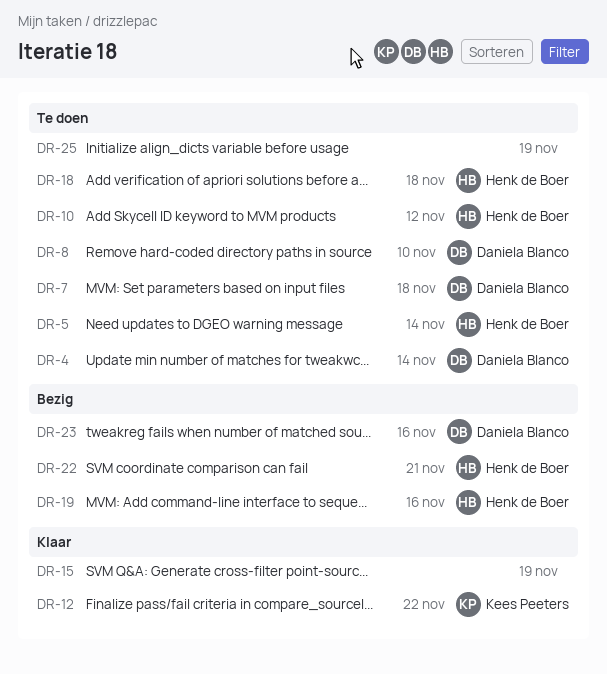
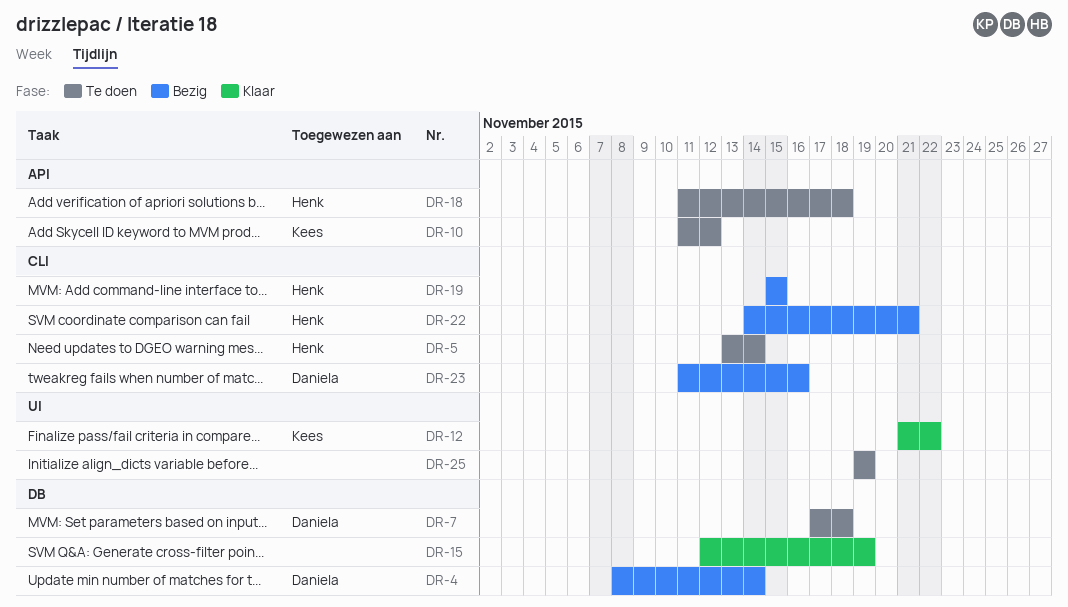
DR-4, status: Te doen -> Bezig
DR-8: present -> none
DR-10, owner: Henk de Boer -> Kees Peeters
DR-19, due: Nov 16 -> Nov 15

